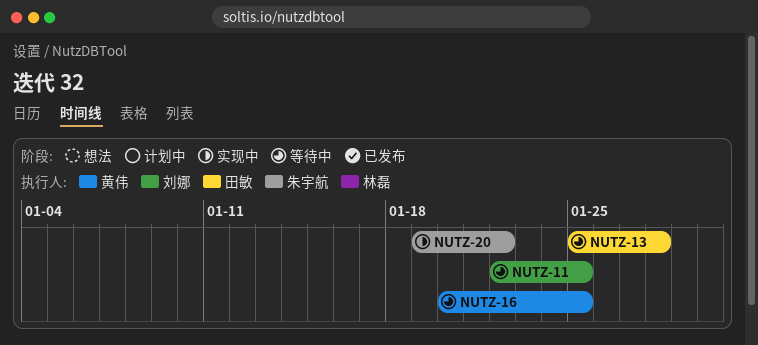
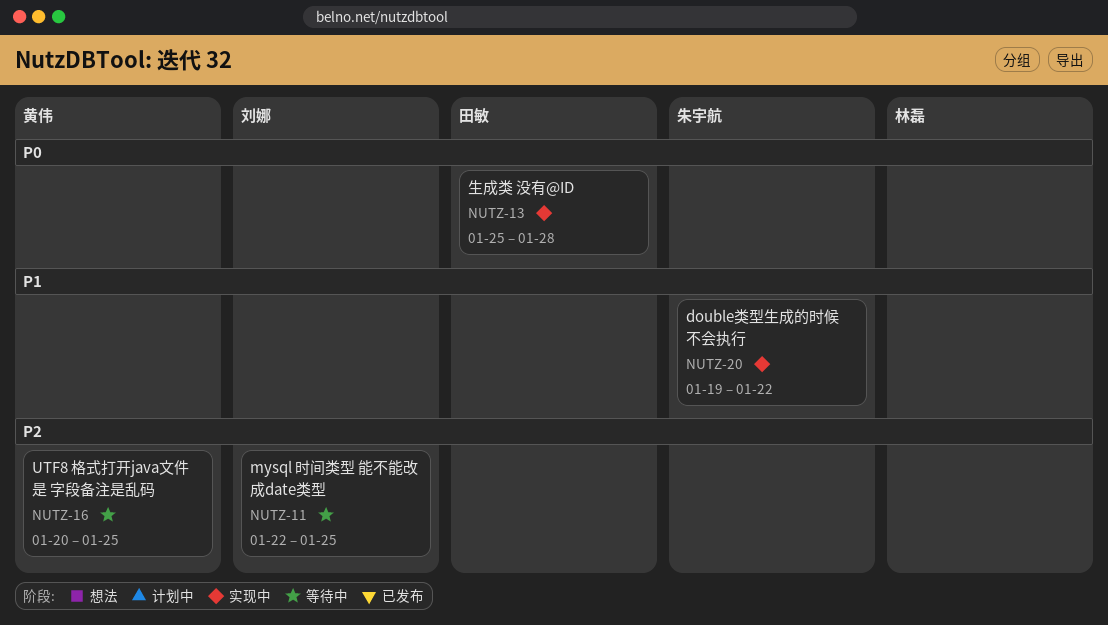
NUTZ-13, status: 等待中 -> 实现中

